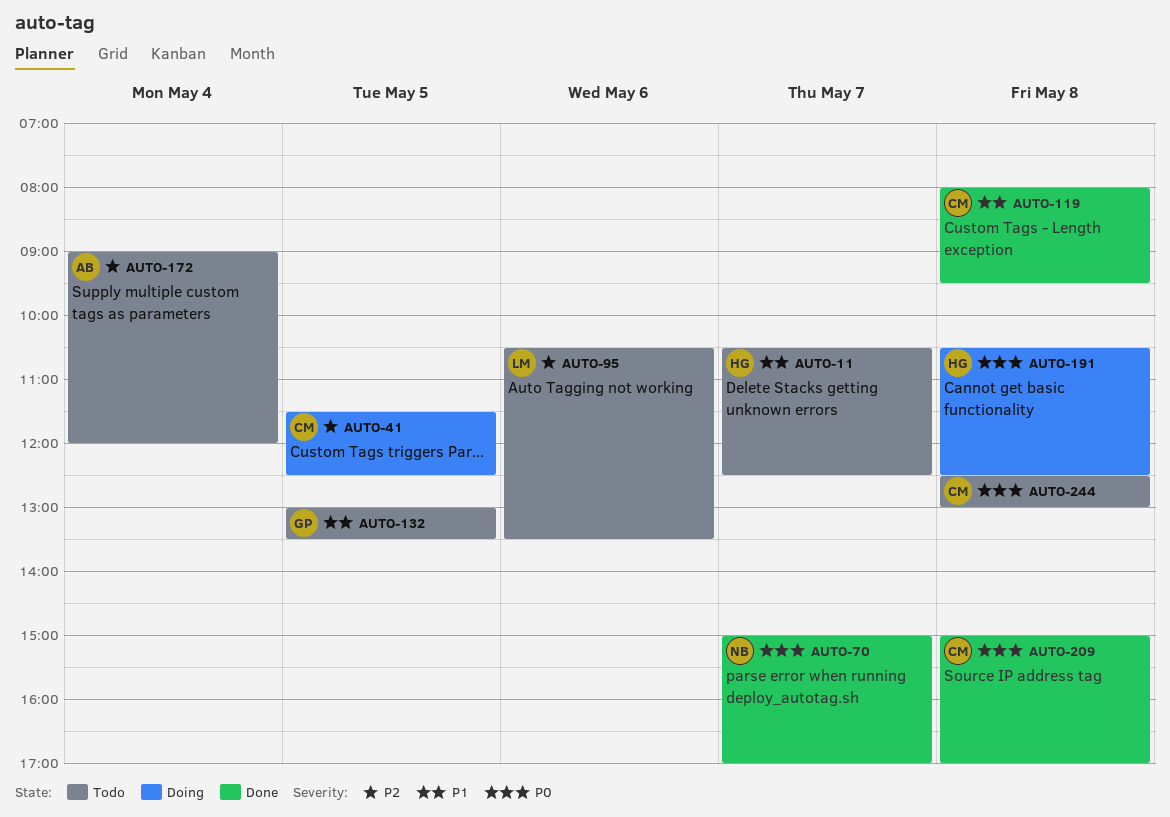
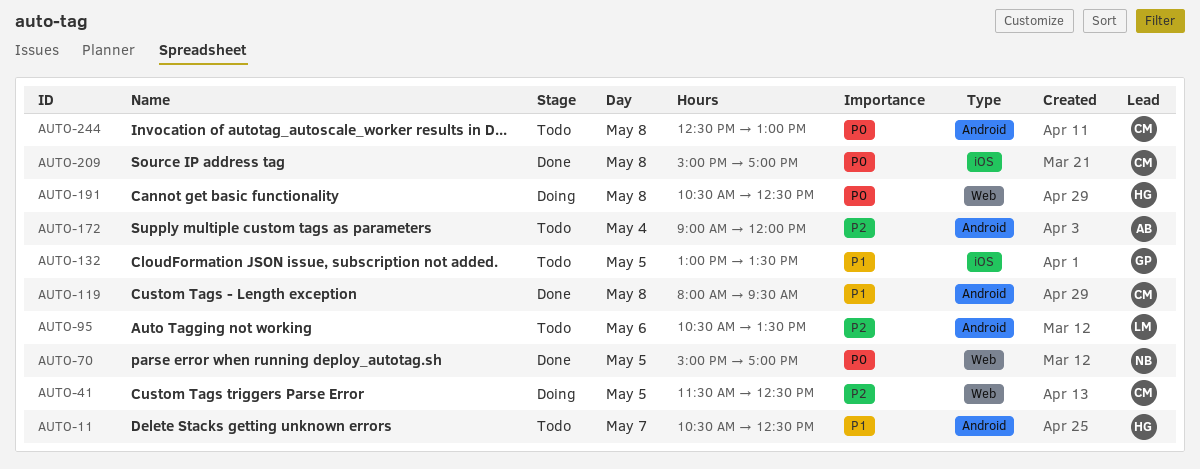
AUTO-70, day: May 7 -> May 5

